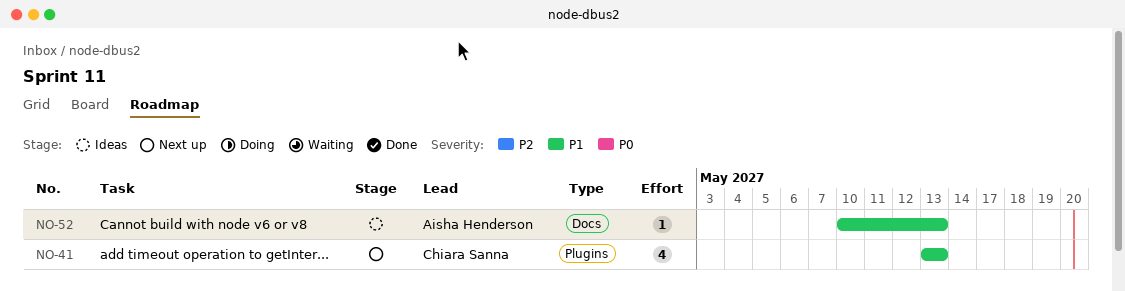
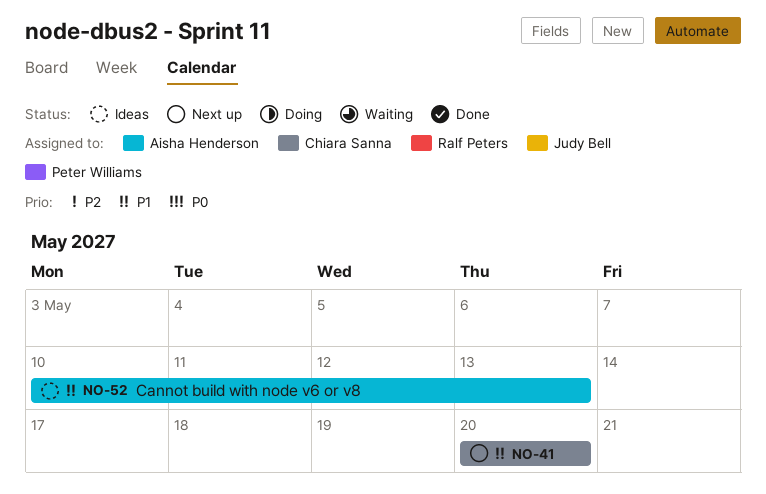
NO-41, start: May 13 -> May 20
NO-41, due: May 13 -> May 20

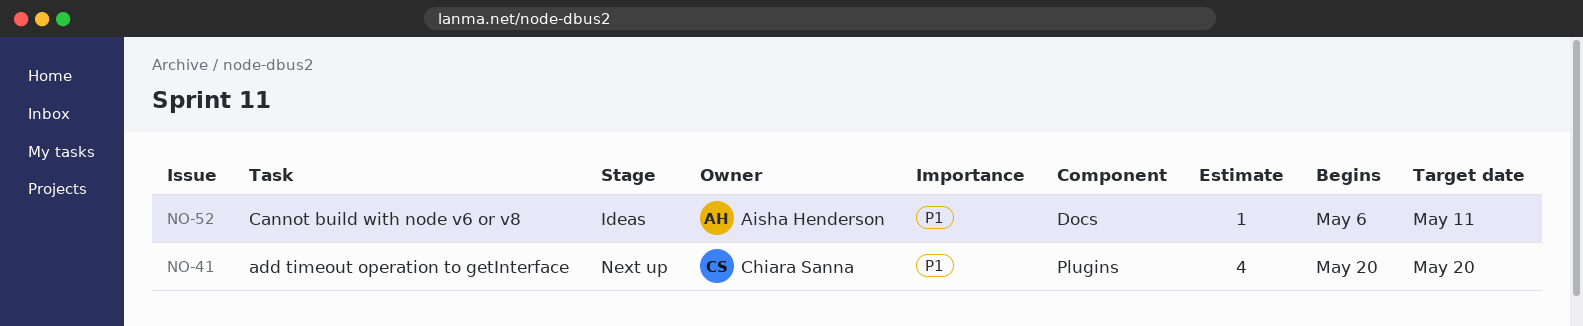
NO-52, start: May 10 -> May 6
NO-52, due: May 13 -> May 11

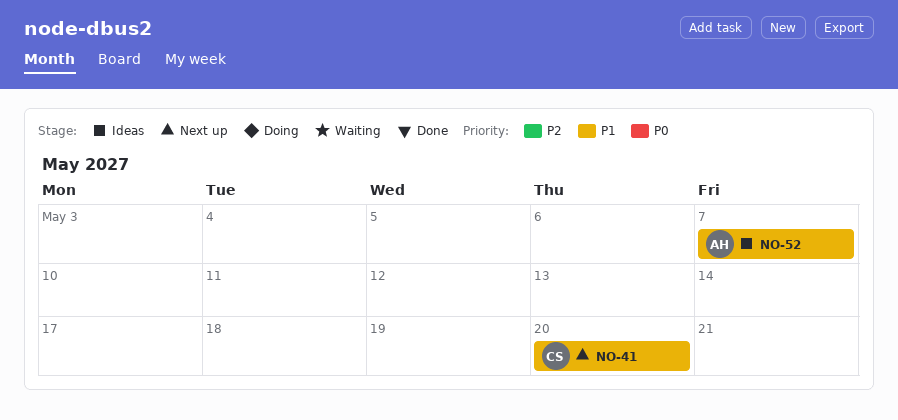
NO-52, start: May 6 -> May 7
NO-52, due: May 11 -> May 7

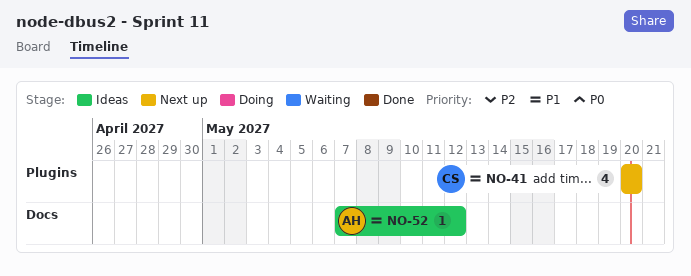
NO-52, due: May 7 -> May 12

